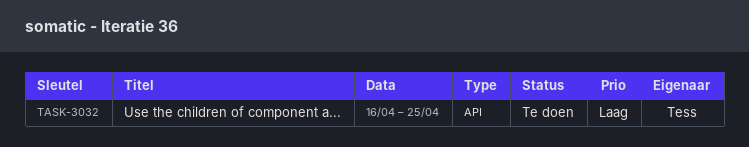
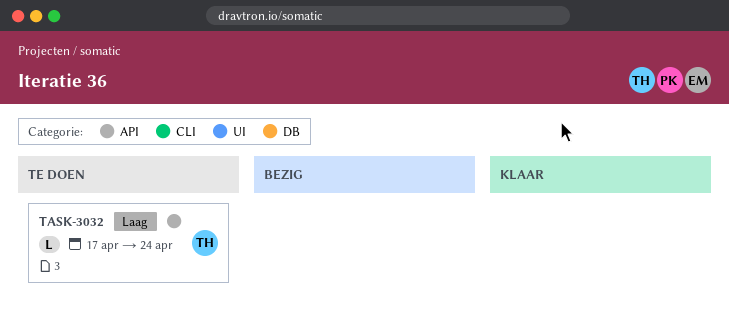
TASK-3032, start: Apr 16 -> Apr 17
TASK-3032, due: Apr 25 -> Apr 24

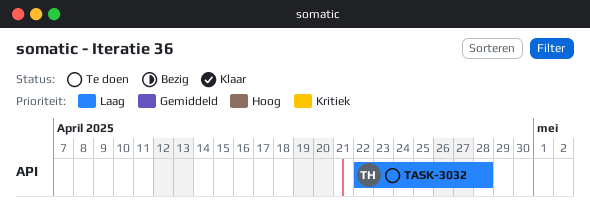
TASK-3032, start: Apr 17 -> Apr 22
TASK-3032, due: Apr 24 -> Apr 28

